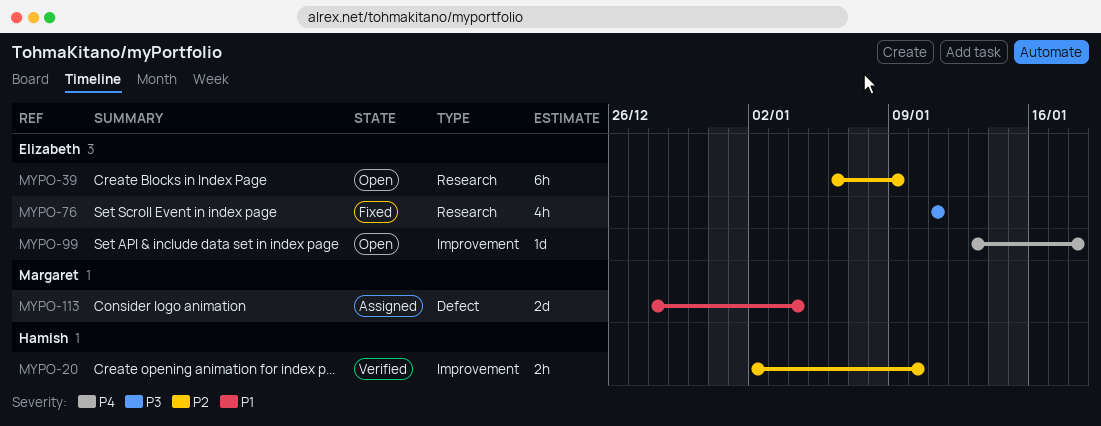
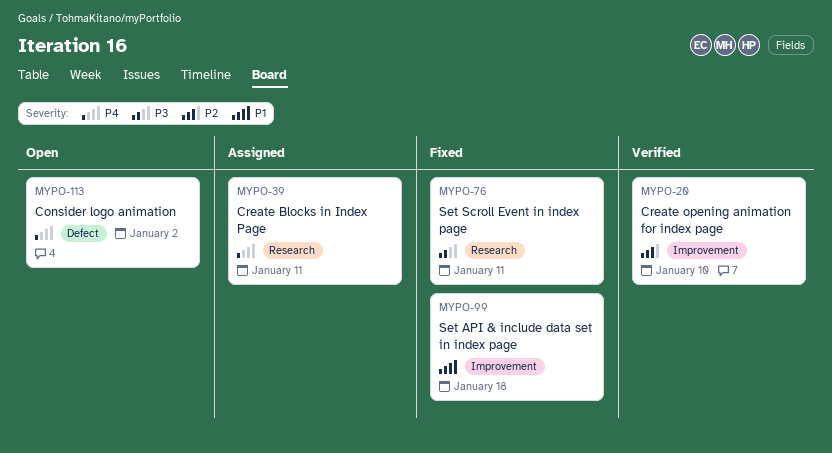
MYPO-39, status: Open -> Assigned
MYPO-39, priority: P2 -> P4
MYPO-39, due: Jan 9 -> Jan 11
MYPO-99, status: Open -> Fixed
MYPO-99, priority: P4 -> P1
MYPO-113, status: Assigned -> Open
MYPO-113, priority: P1 -> P4
MYPO-113, due: Jan 4 -> Jan 2

